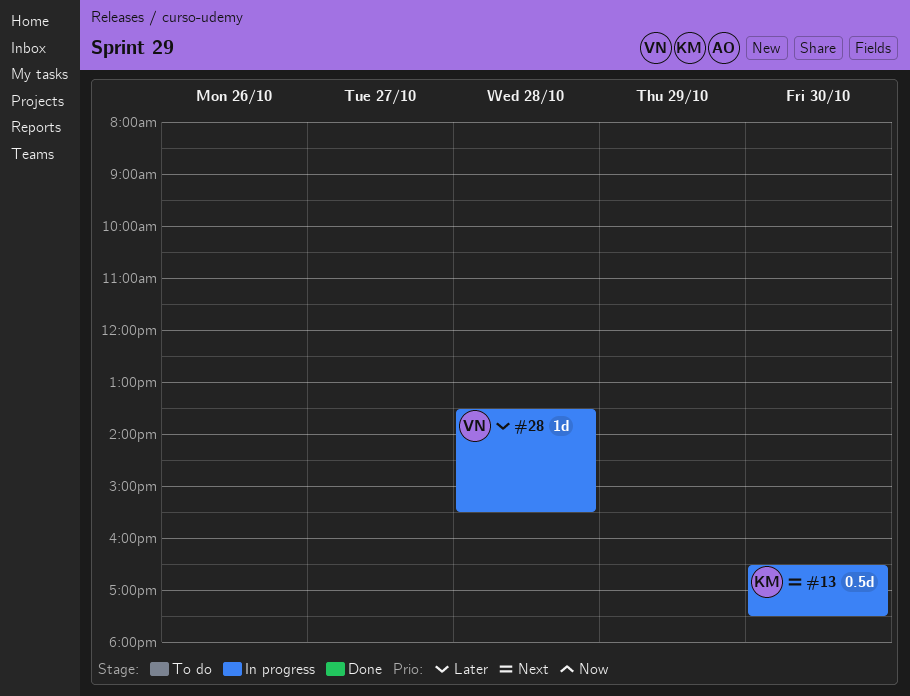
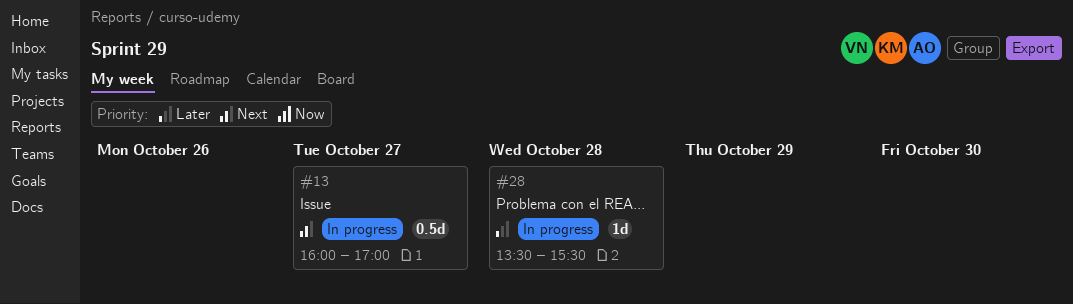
#13, day: Oct 30 -> Oct 27
#13, begins: 16:30 -> 16:00
#13, ends: 17:30 -> 17:00

